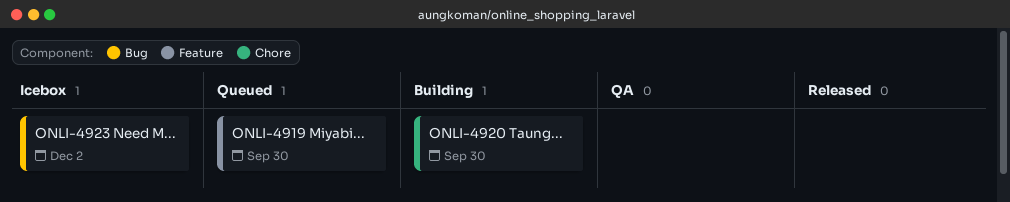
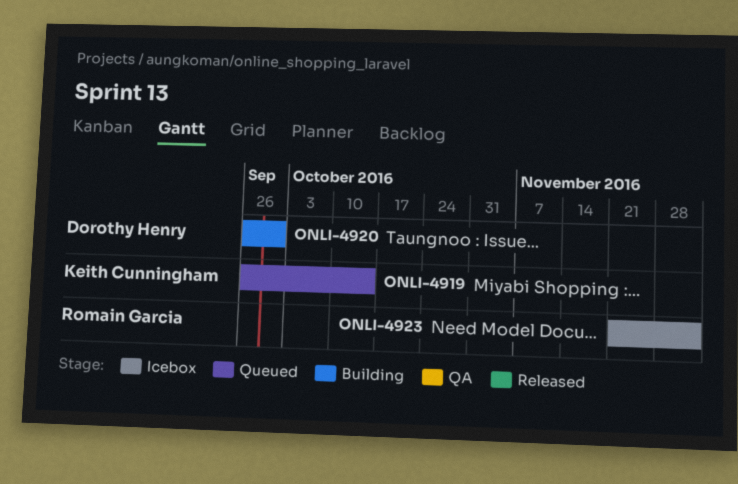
ONLI-4919, due: Sep 30 -> Oct 14

